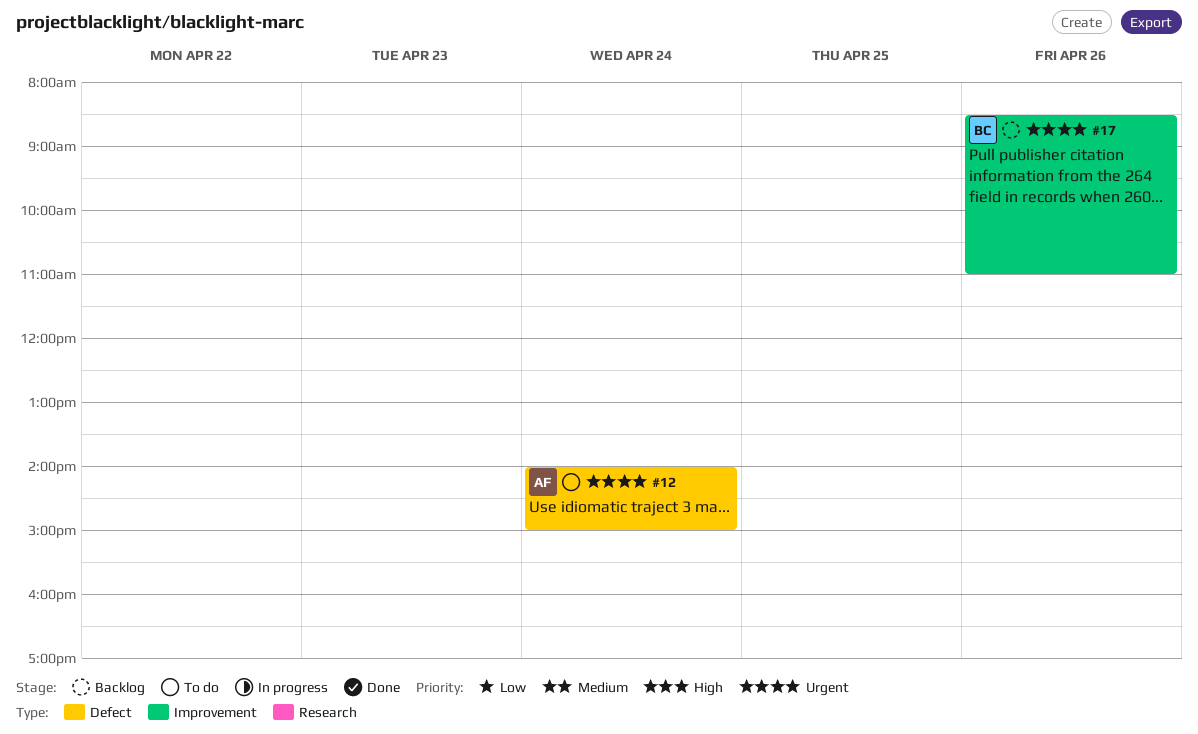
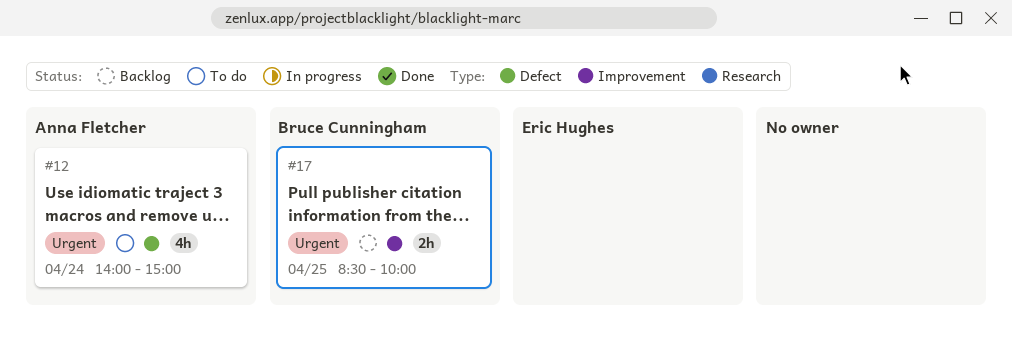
#17, day: Apr 26 -> Apr 25
#17, ends: 11:00 -> 10:00

